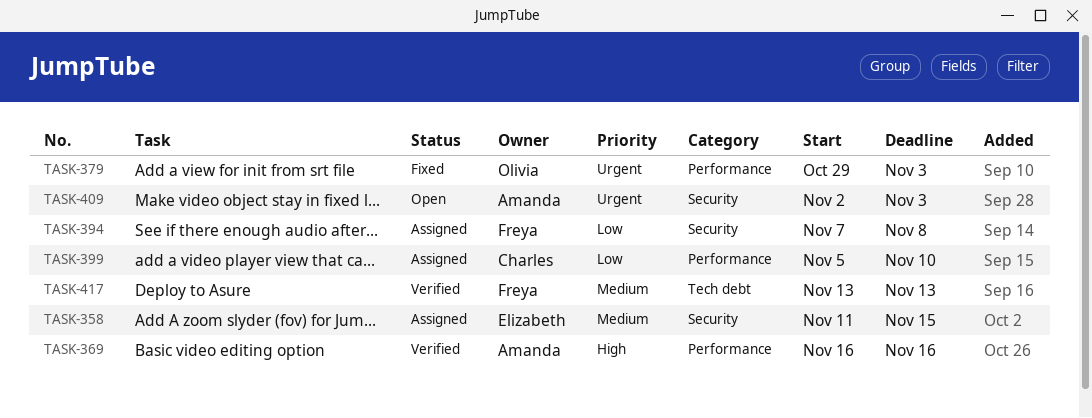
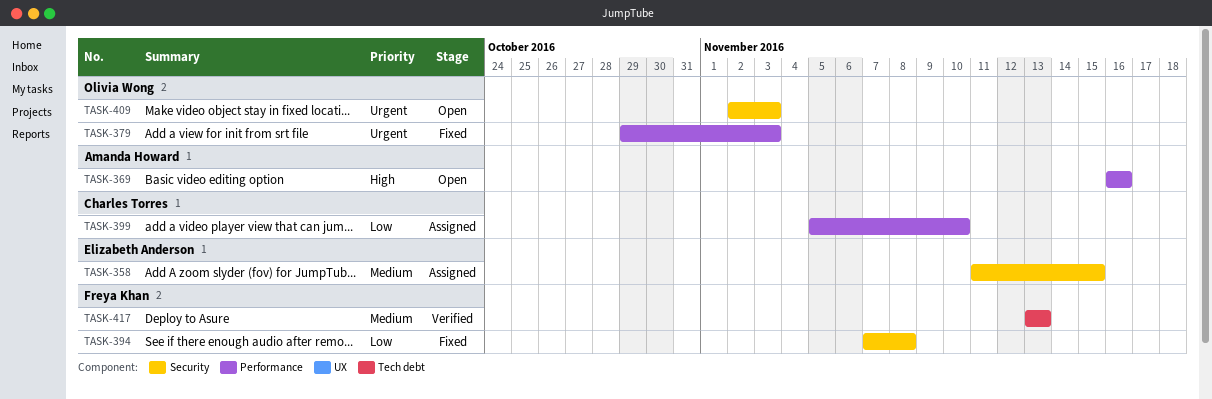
TASK-369, status: Verified -> Open
TASK-394, status: Assigned -> Fixed
TASK-409, owner: Amanda Howard -> Olivia Wong

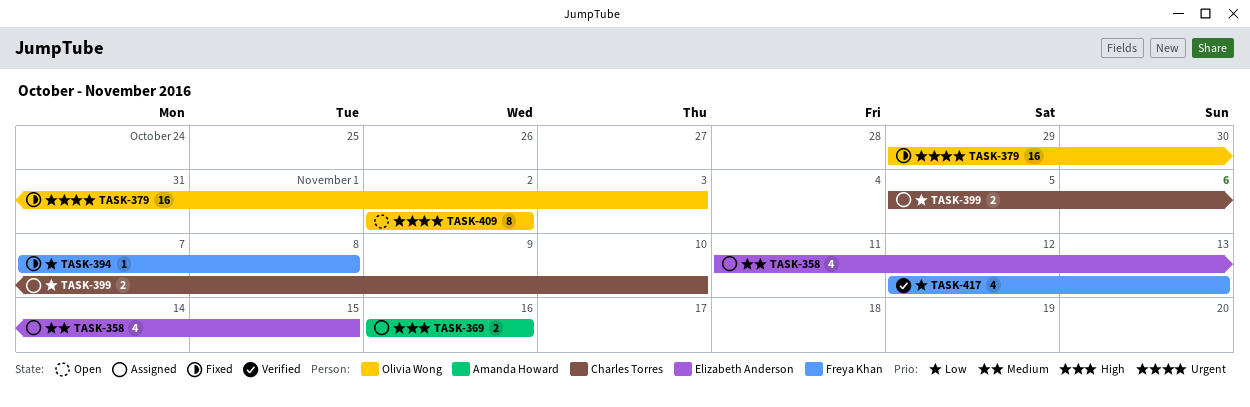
TASK-369, status: Open -> Assigned
TASK-409, due: Nov 3 -> Nov 2
TASK-417, priority: Medium -> Low
TASK-417, start: Nov 13 -> Nov 12

